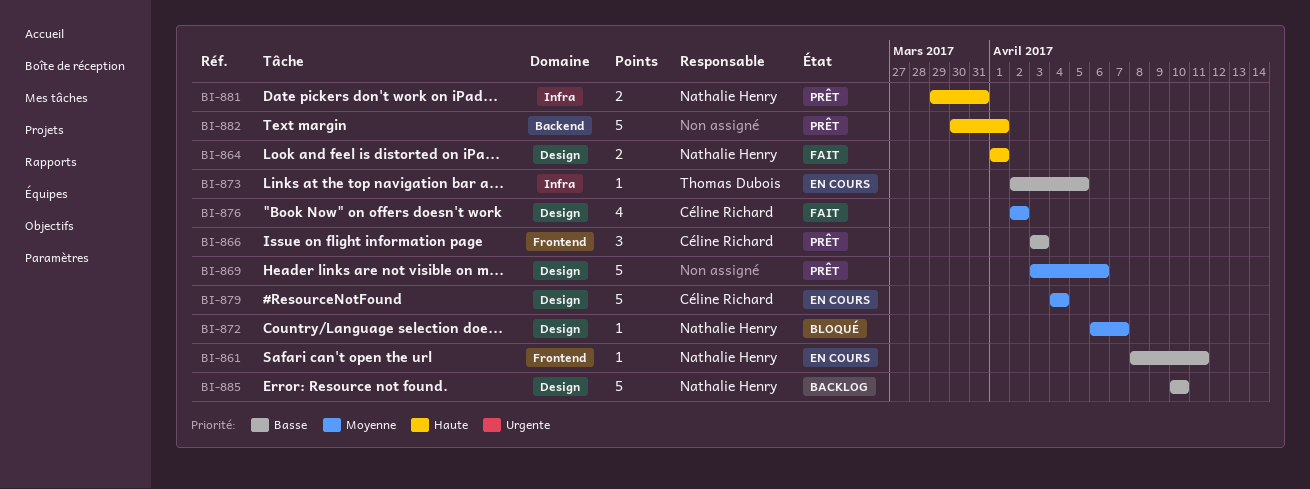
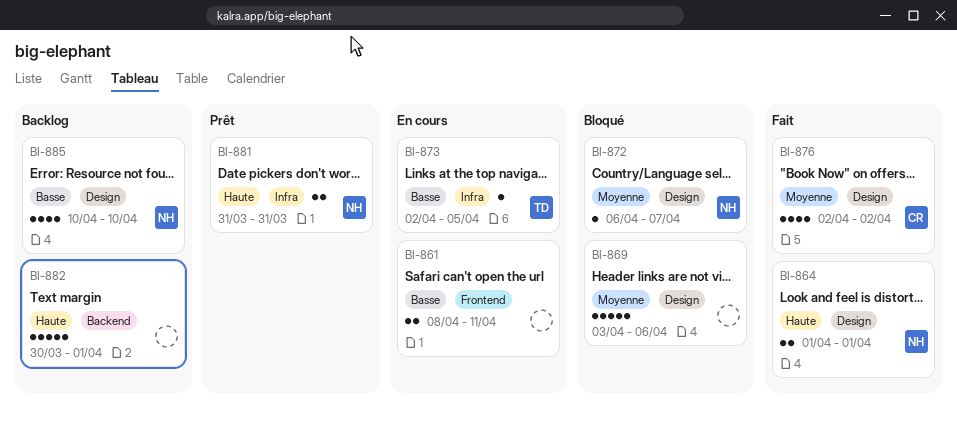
BI-861, owner: Nathalie Henry -> none
BI-861, estimate: 1 -> 2
BI-866: present -> none
BI-869, status: Prêt -> Bloqué
BI-879: present -> none
BI-881, start: Mar 29 -> Mar 31
BI-882, status: Prêt -> Backlog
BI-885, estimate: 5 -> 4

